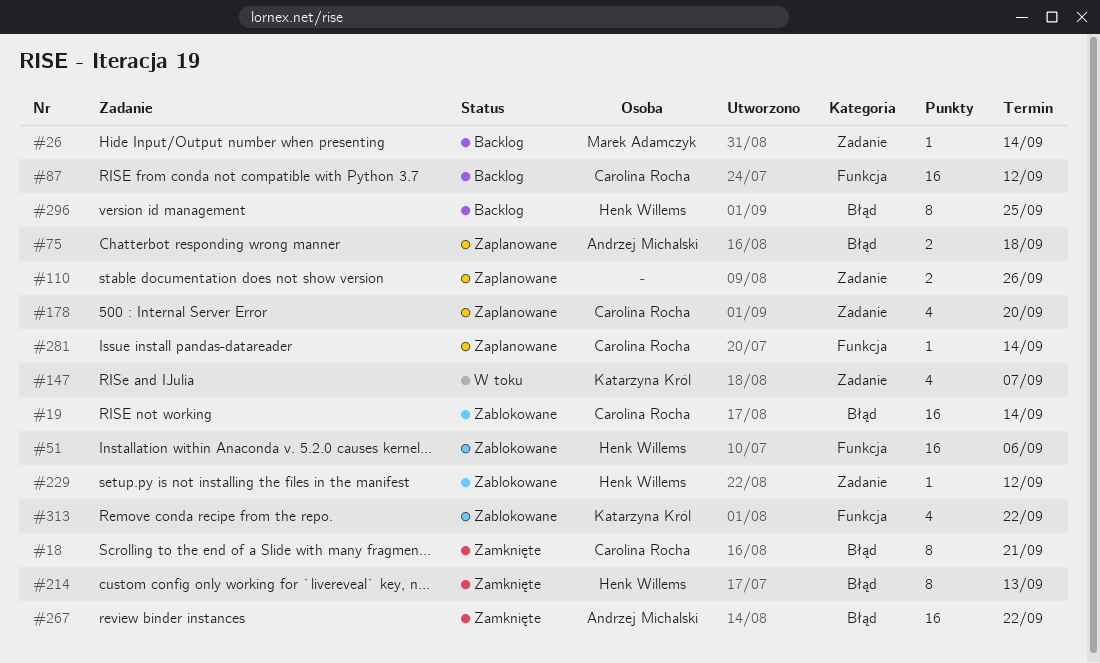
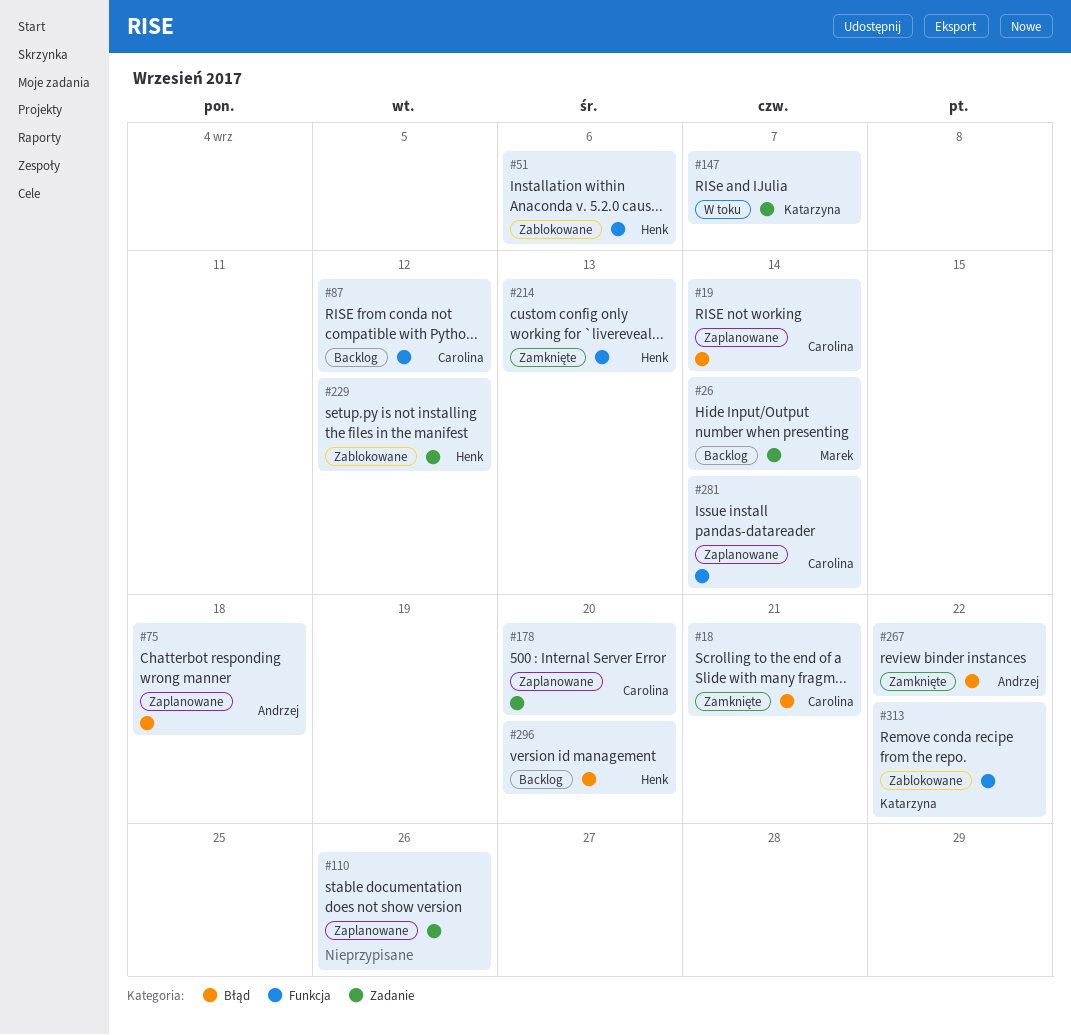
#19, status: Zablokowane -> Zaplanowane
#214, label: Błąd -> Funkcja
#296, due: Sep 25 -> Sep 20

